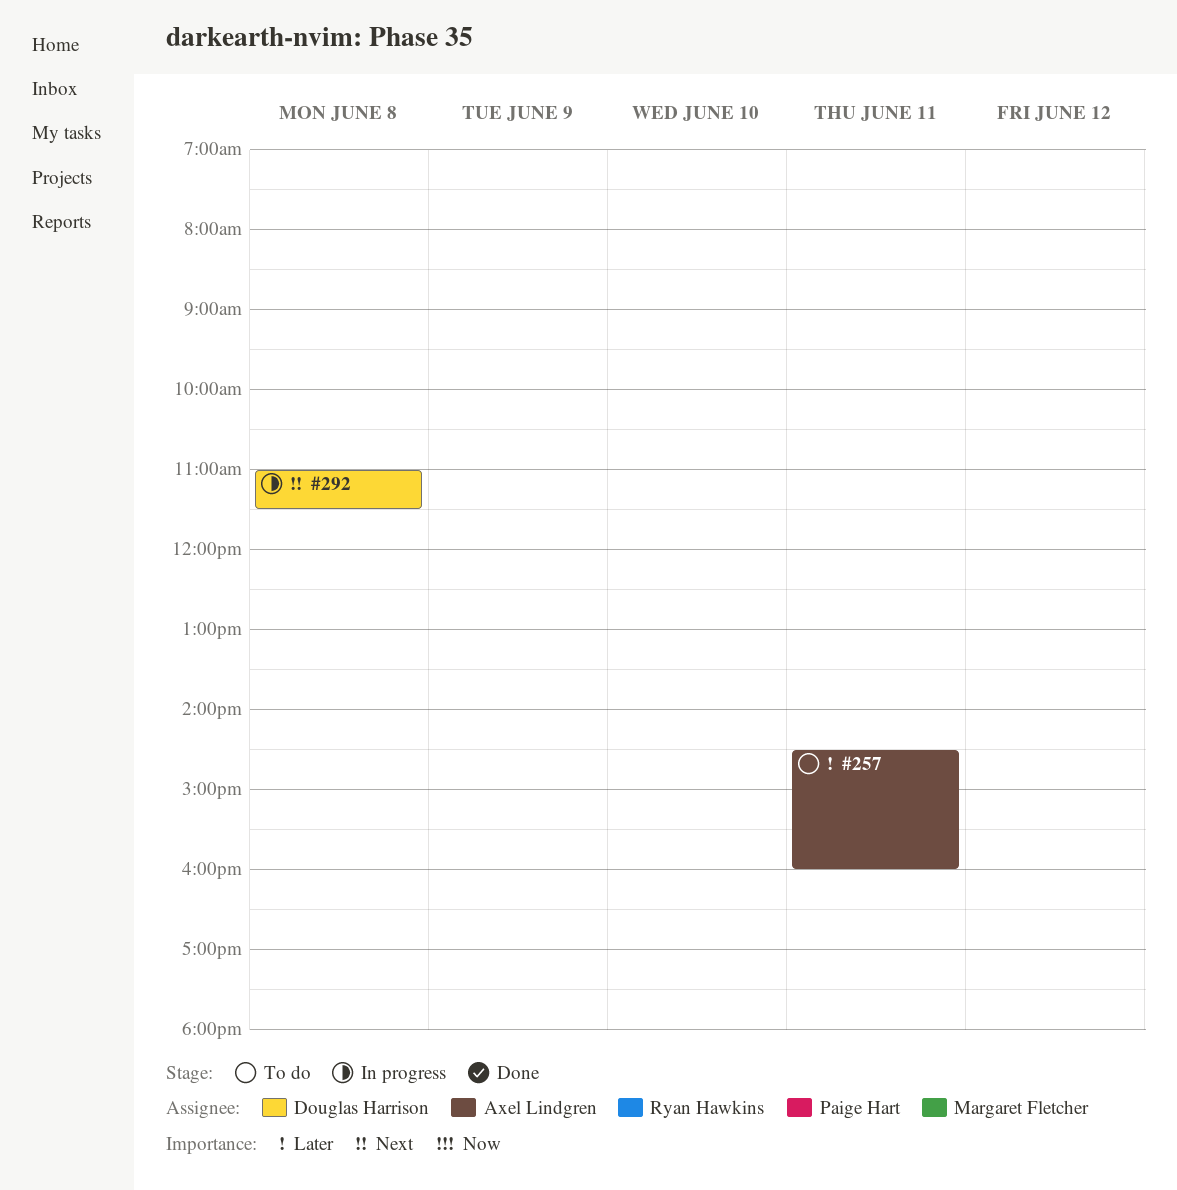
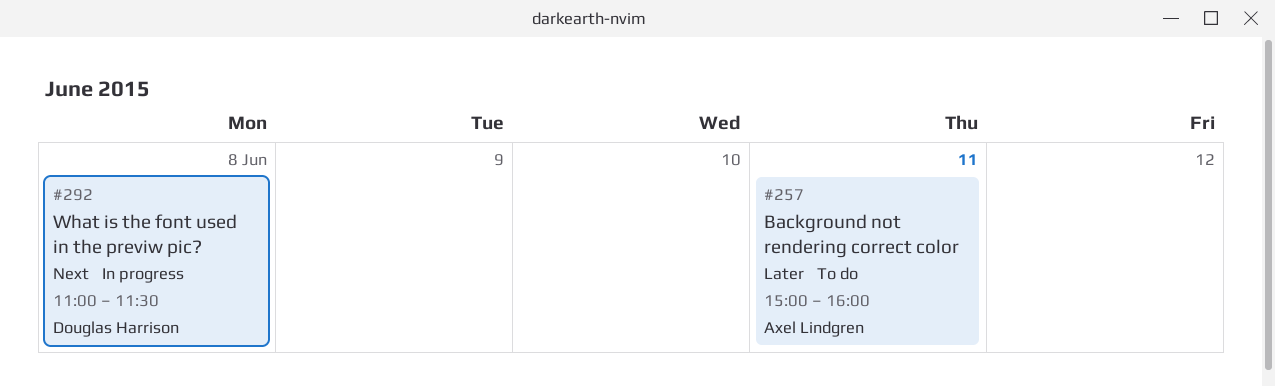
#257, begins: 14:30 -> 15:00

